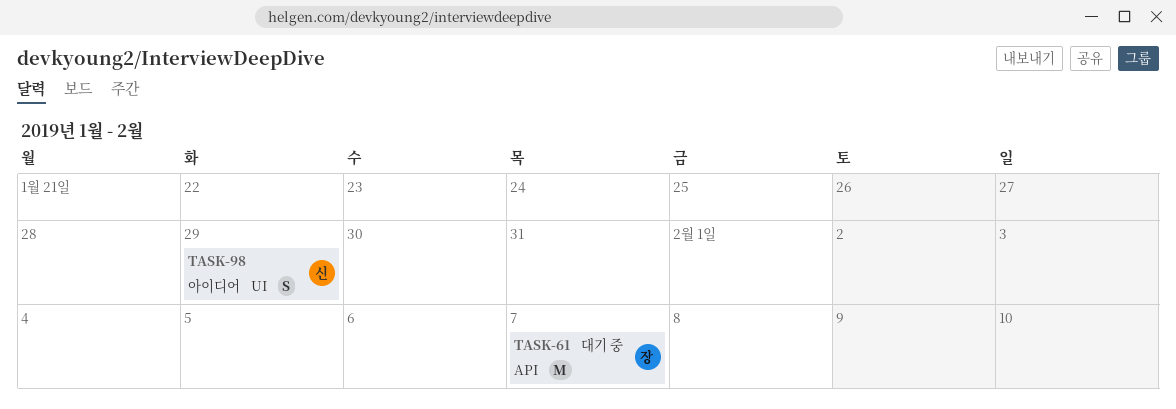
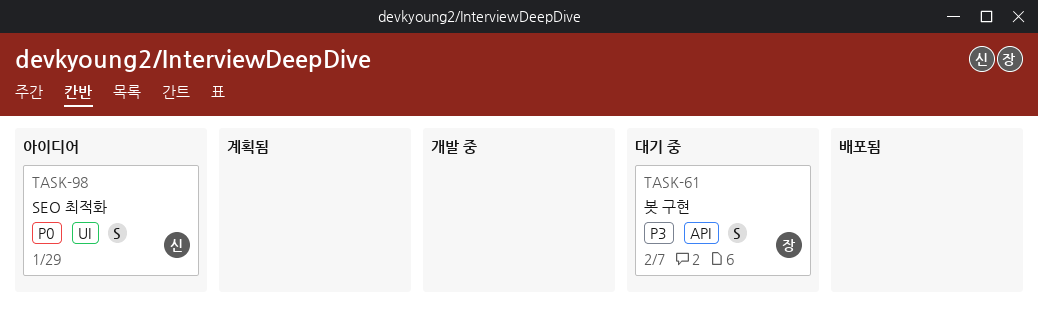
TASK-61, estimate: M -> S

